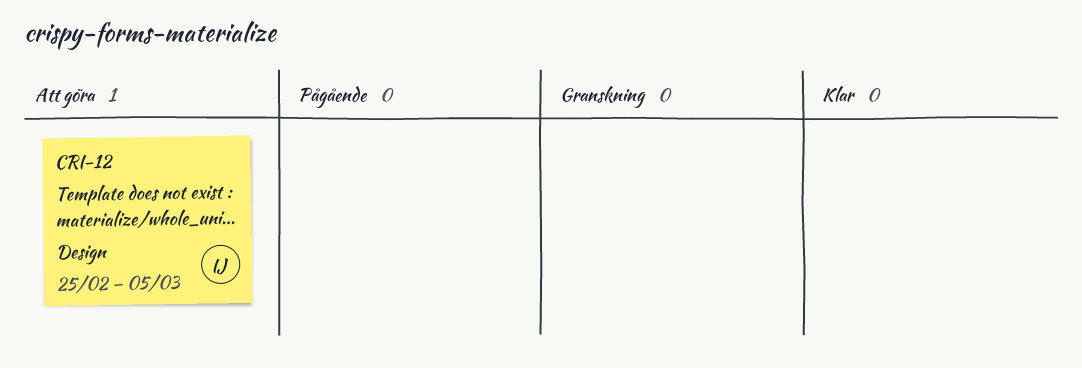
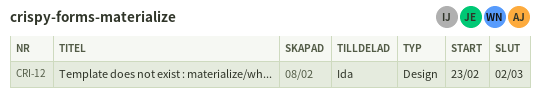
CRI-12, start: Feb 25 -> Feb 23
CRI-12, due: Mar 5 -> Mar 2

